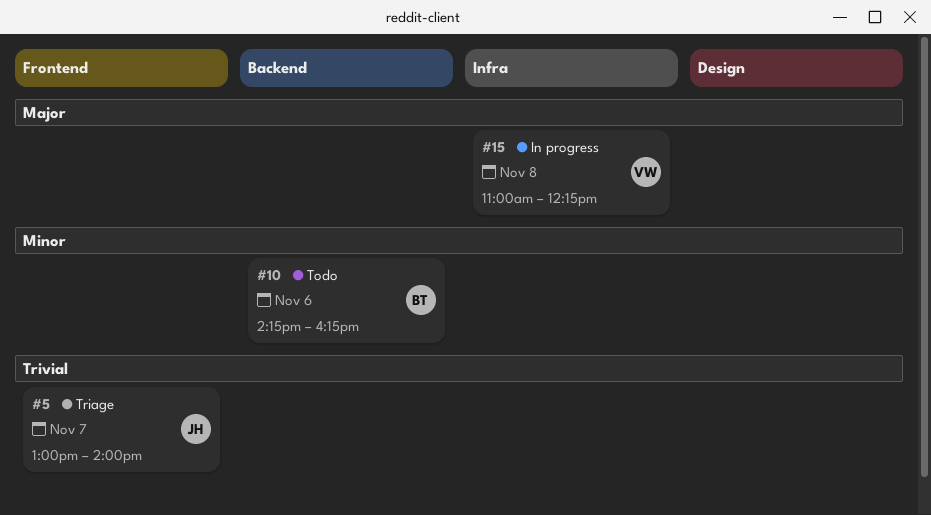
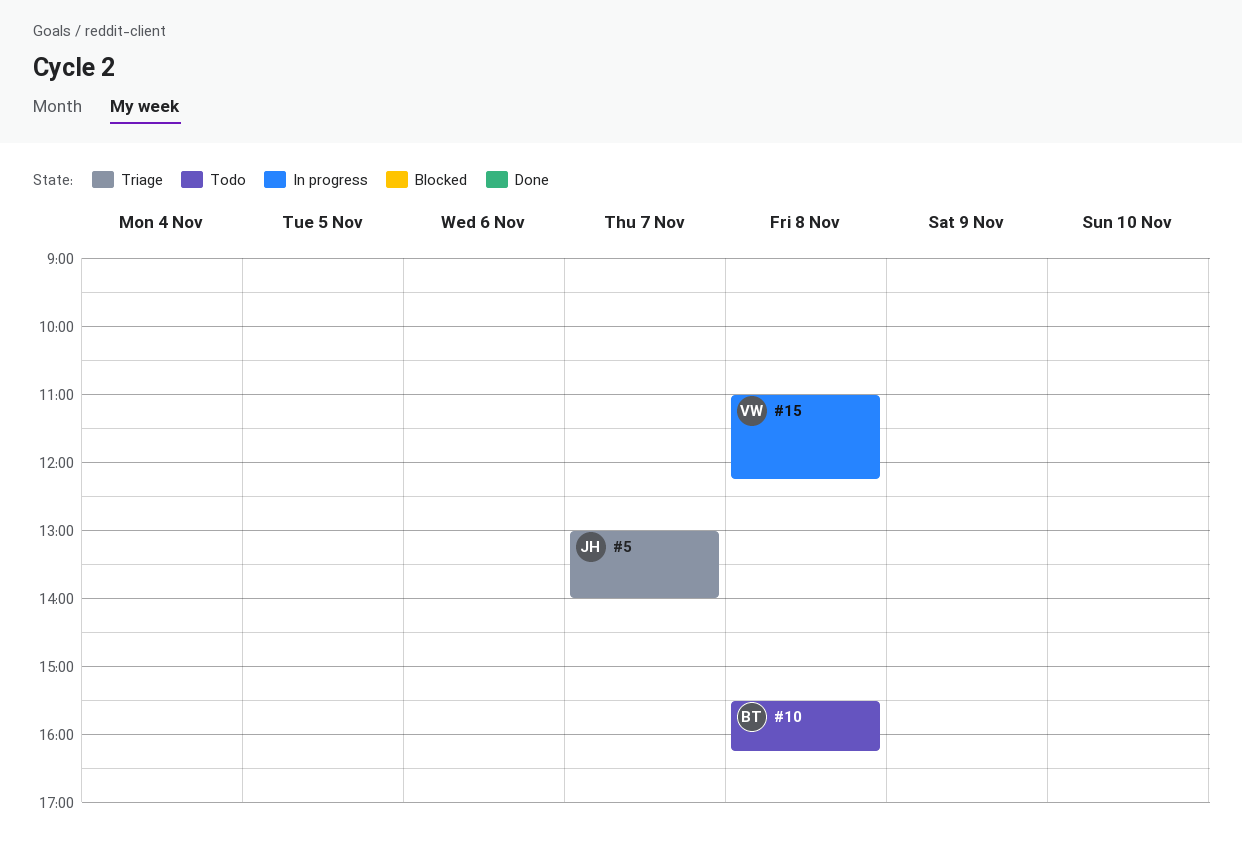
#10, day: Nov 6 -> Nov 8
#10, begins: 14:15 -> 15:30

